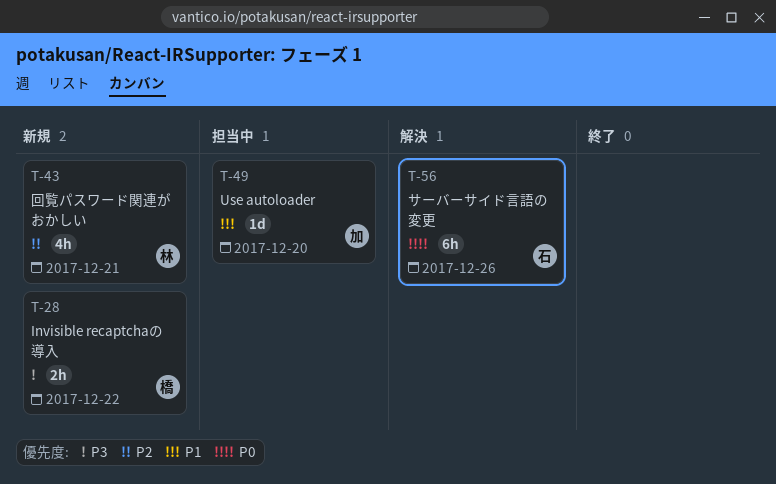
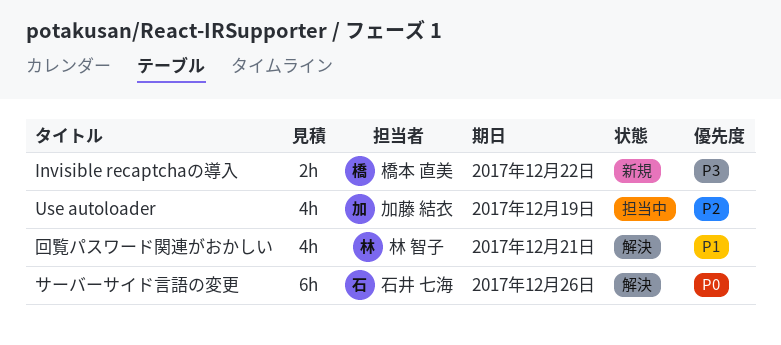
Use autoloader, priority: P1 -> P2
Use autoloader, estimate: 1d -> 4h
Use autoloader, due: Dec 20 -> Dec 19
回覧パスワード関連がおかしい, status: 新規 -> 解決
回覧パスワード関連がおかしい, priority: P2 -> P1

